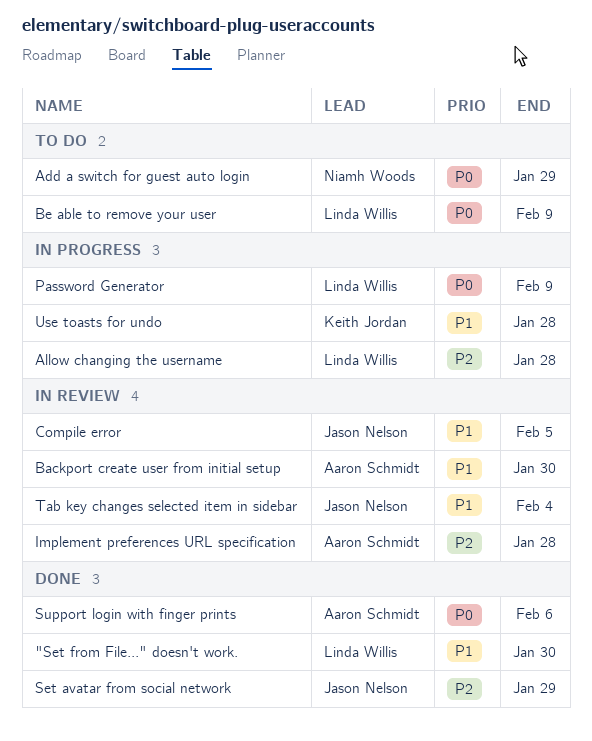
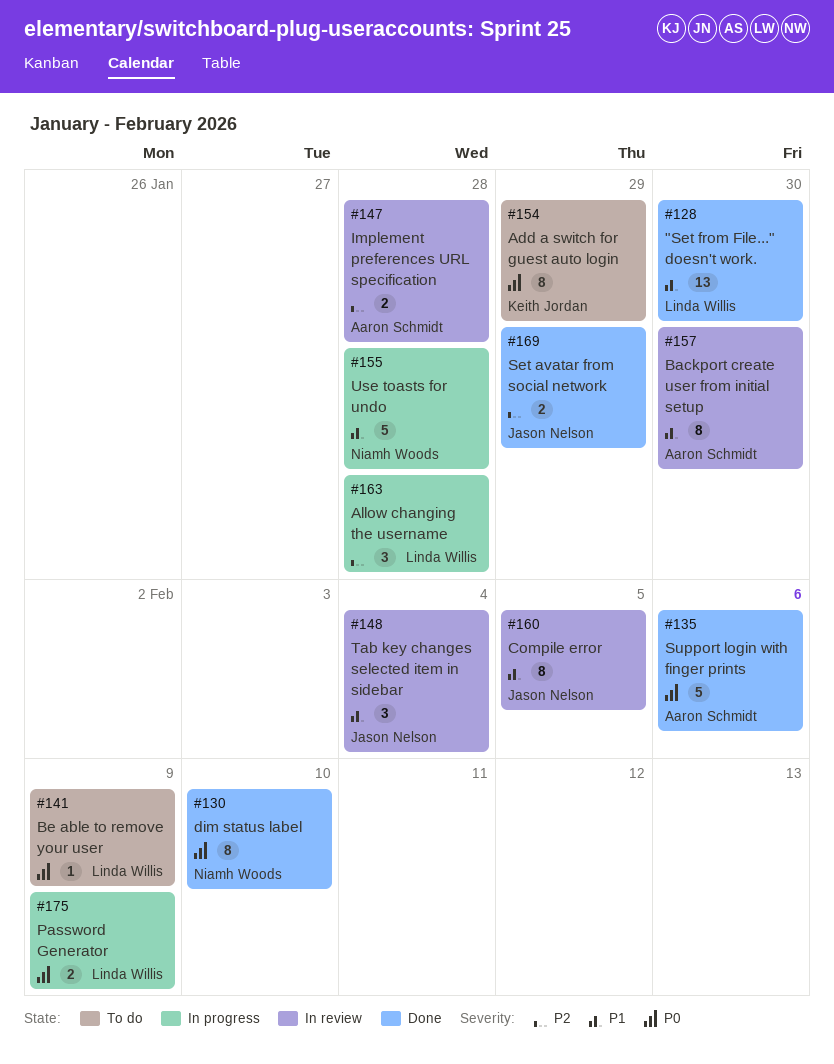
Add a switch for guest auto login, owner: Niamh Woods -> Keith Jordan
dim status label: none -> present
Use toasts for undo, owner: Keith Jordan -> Niamh Woods

